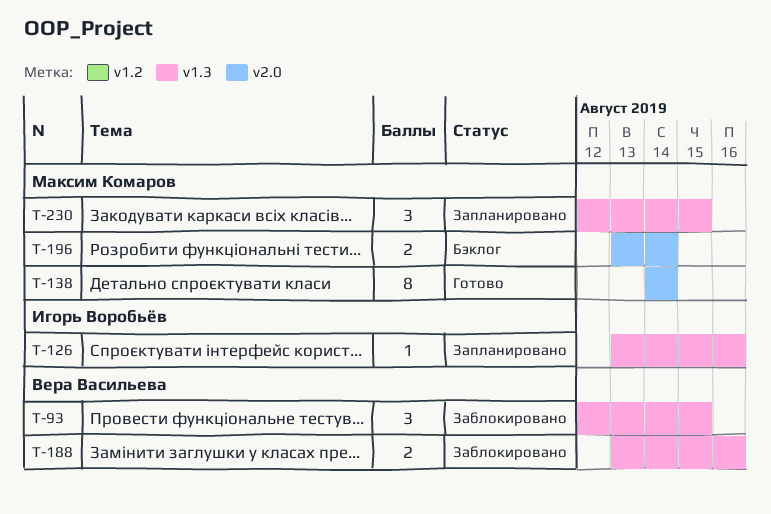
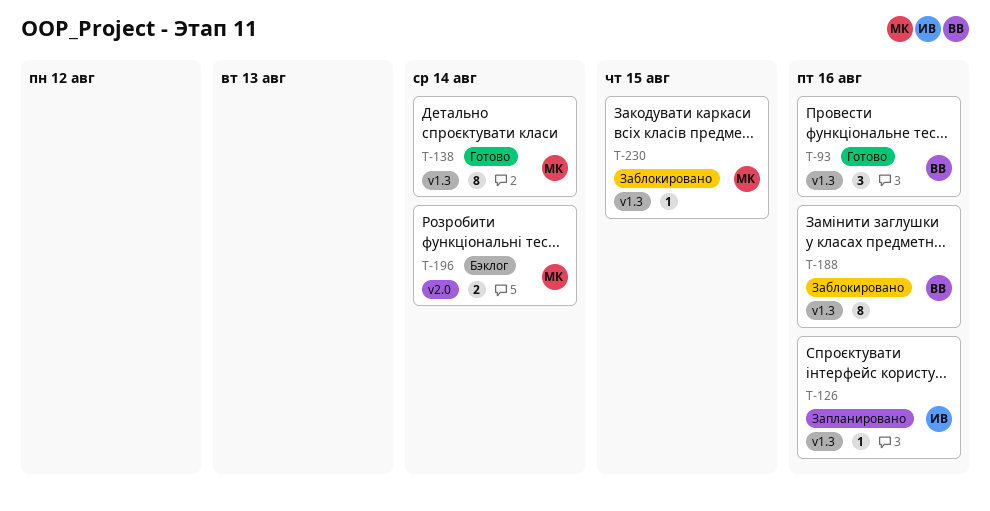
T-93, status: Заблокировано -> Готово
T-93, due: Aug 15 -> Aug 16
T-138, label: v2.0 -> v1.3
T-188, estimate: 2 -> 8
T-230, status: Запланировано -> Заблокировано
T-230, estimate: 3 -> 1

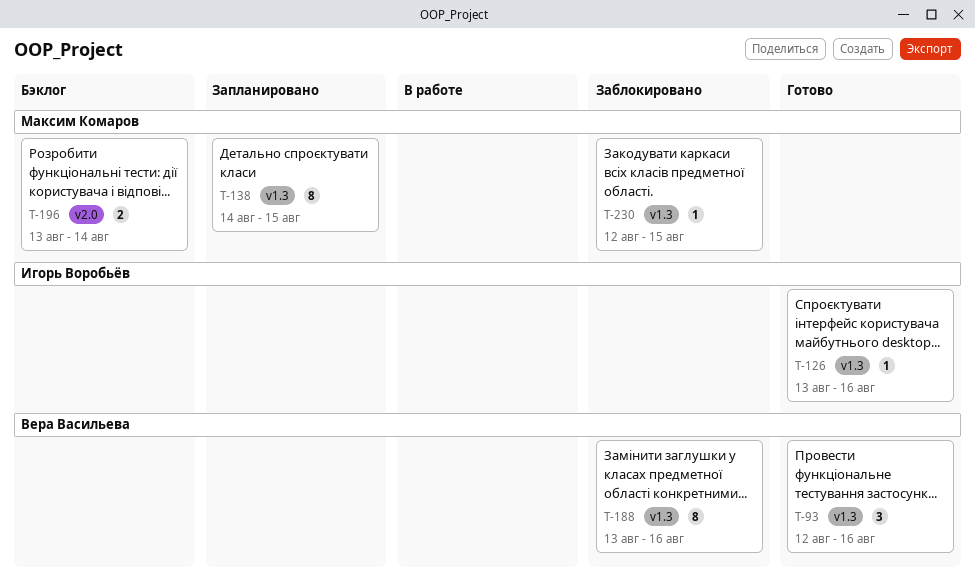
T-126, status: Запланировано -> Готово
T-138, status: Готово -> Запланировано
T-138, due: Aug 14 -> Aug 15

